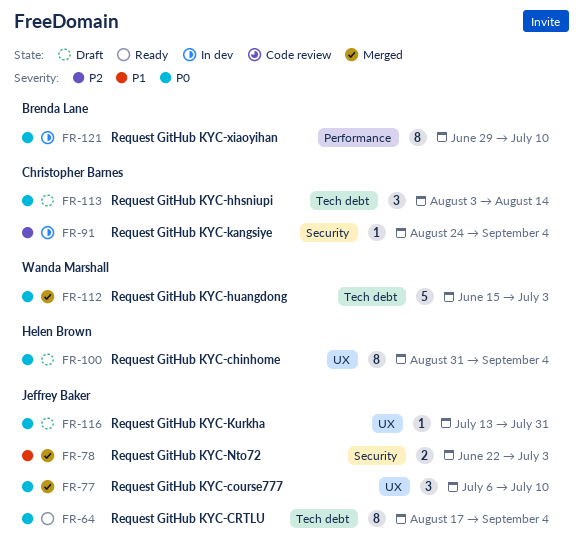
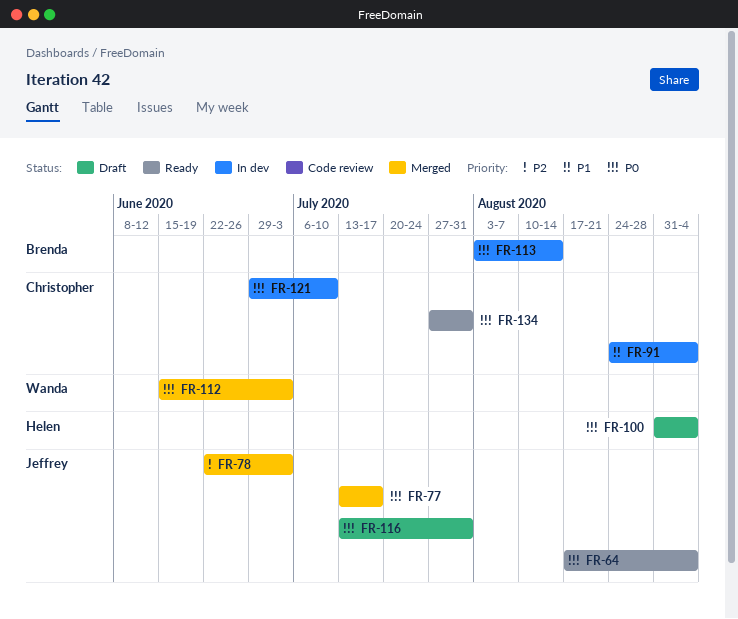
FR-77, start: Jul 6 -> Jul 13
FR-77, due: Jul 10 -> Jul 17
FR-78, priority: P1 -> P2
FR-91, priority: P2 -> P1
FR-113, status: Draft -> In dev
FR-113, owner: Christopher Barnes -> Brenda Lane
FR-121, owner: Brenda Lane -> Christopher Barnes
FR-134: none -> present

